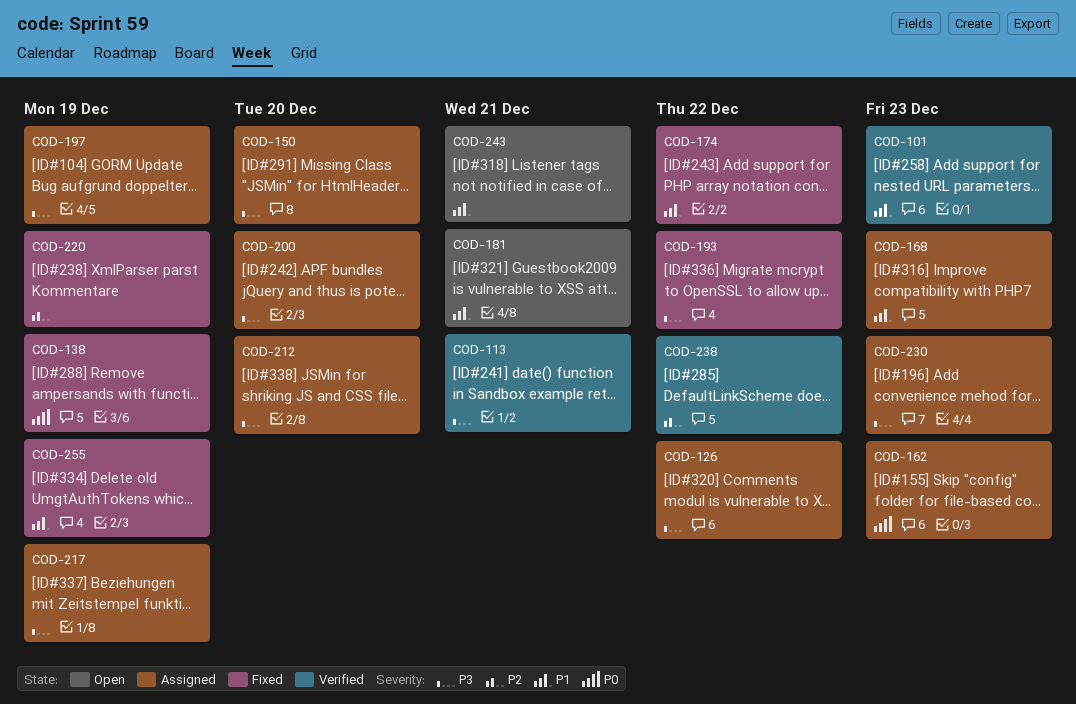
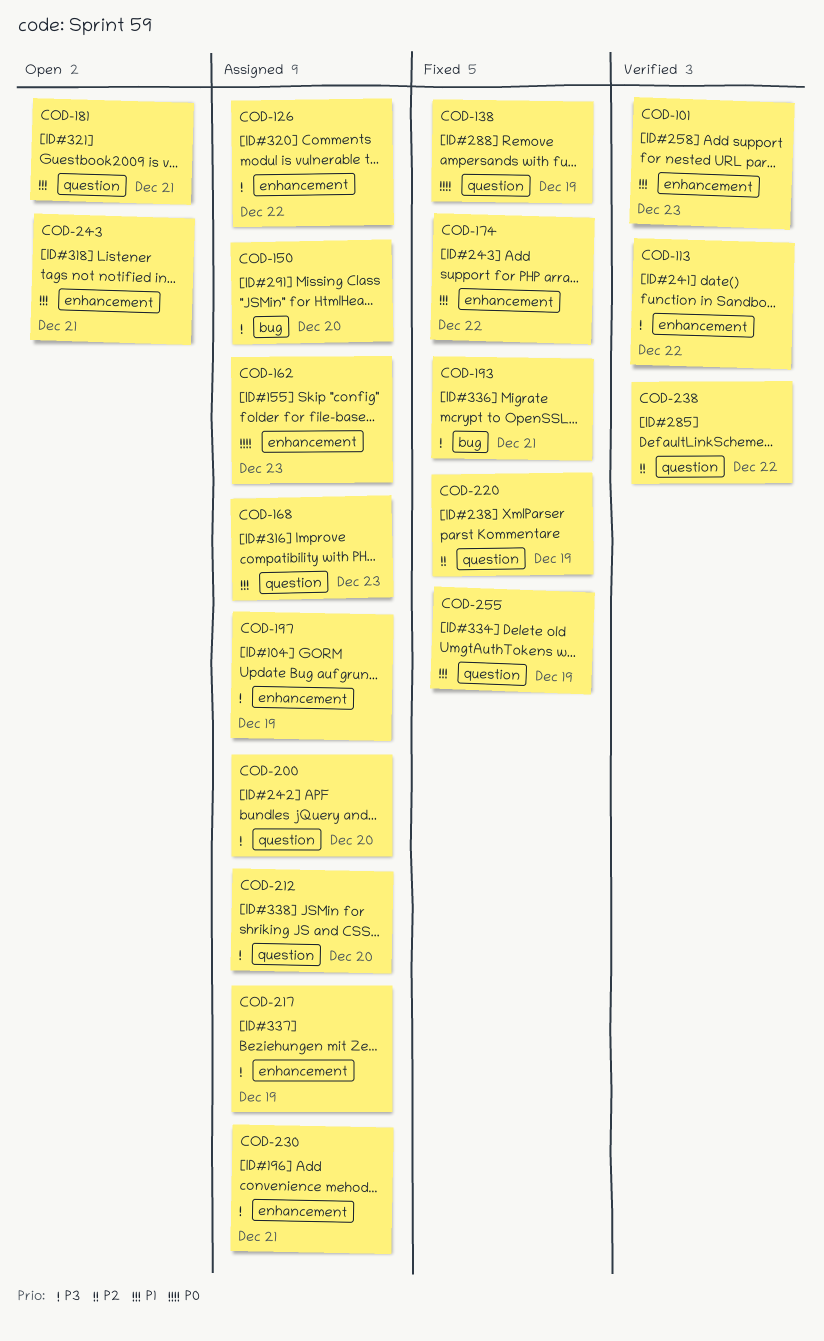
COD-113, due: Dec 21 -> Dec 22
COD-193, due: Dec 22 -> Dec 21
COD-230, due: Dec 23 -> Dec 21

